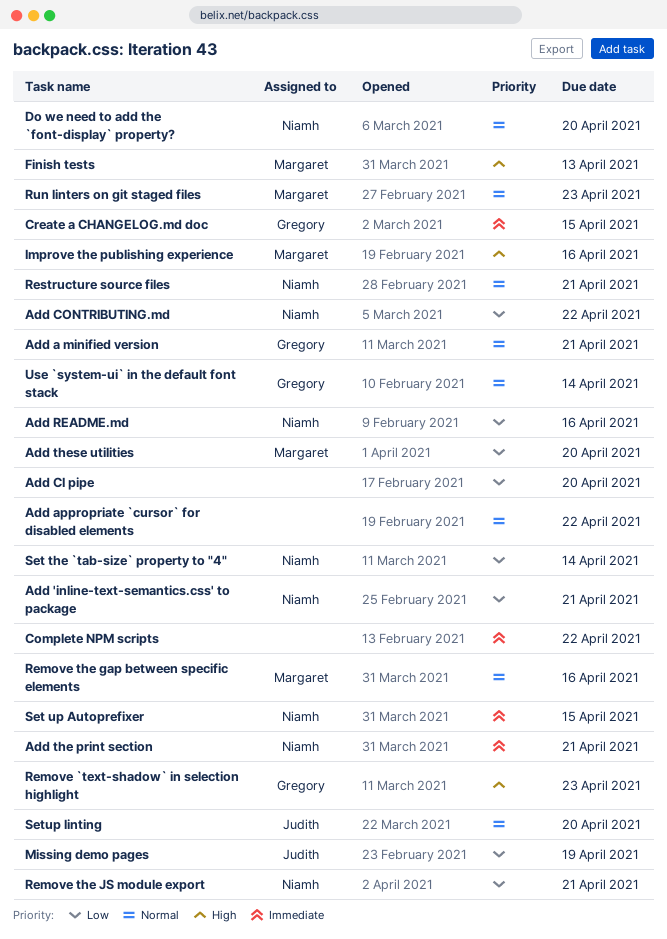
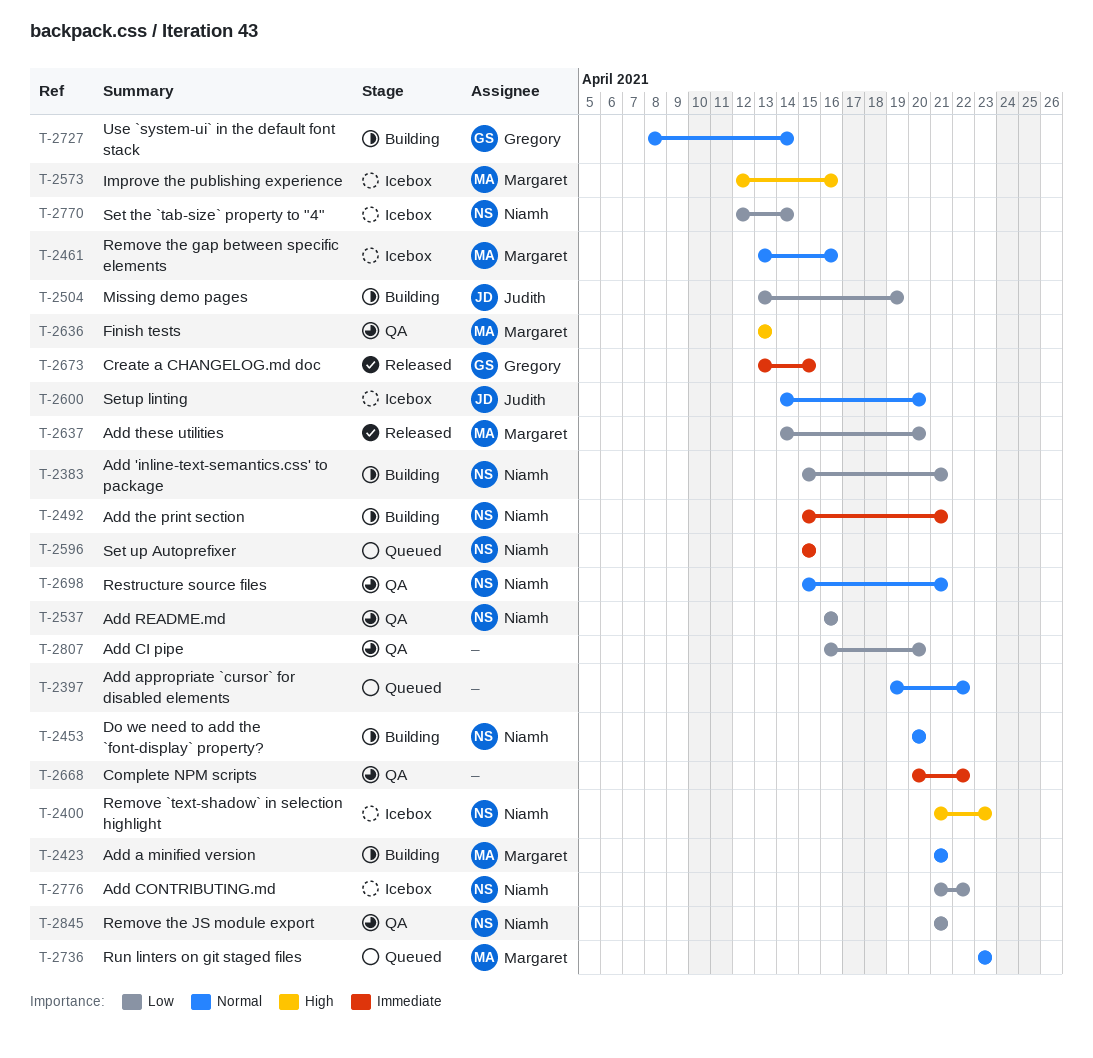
Add a minified version, owner: Gregory -> Margaret
Remove `text-shadow` in selection highlight, owner: Gregory -> Niamh

